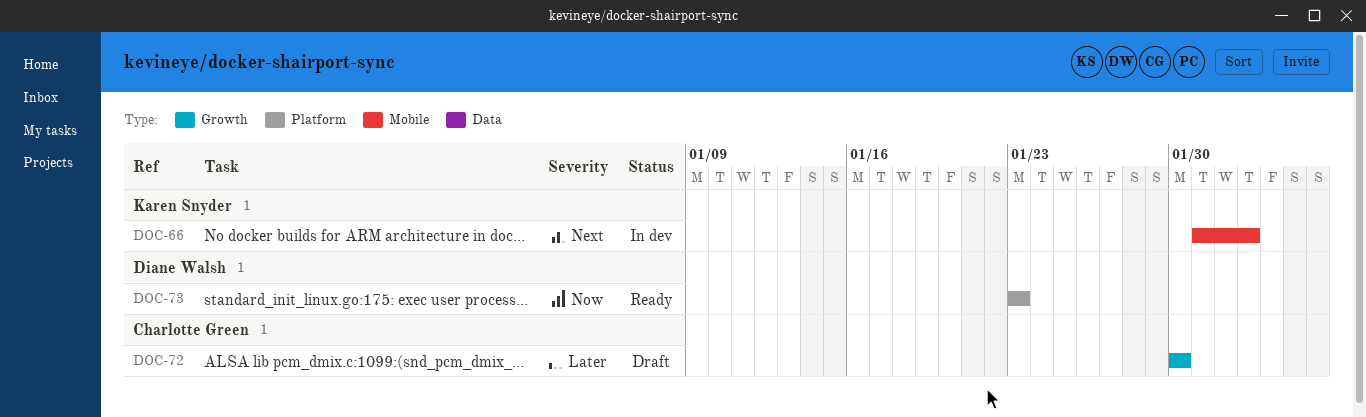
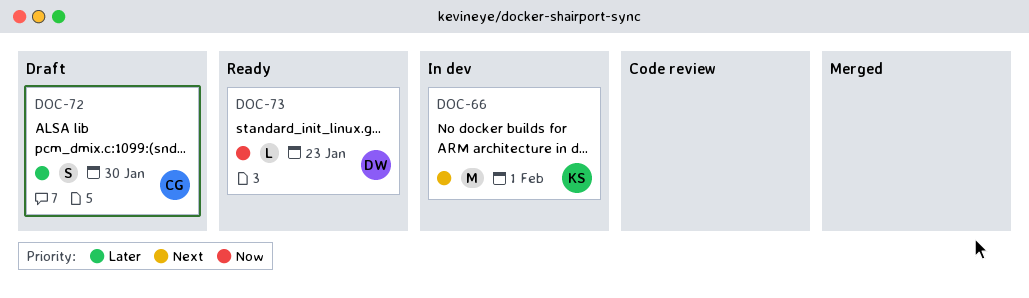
DOC-66, due: Feb 2 -> Feb 1

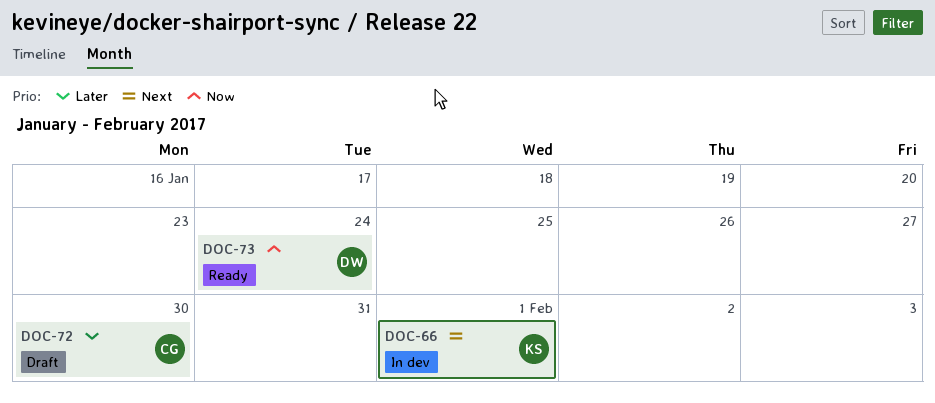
DOC-73, due: Jan 23 -> Jan 24

